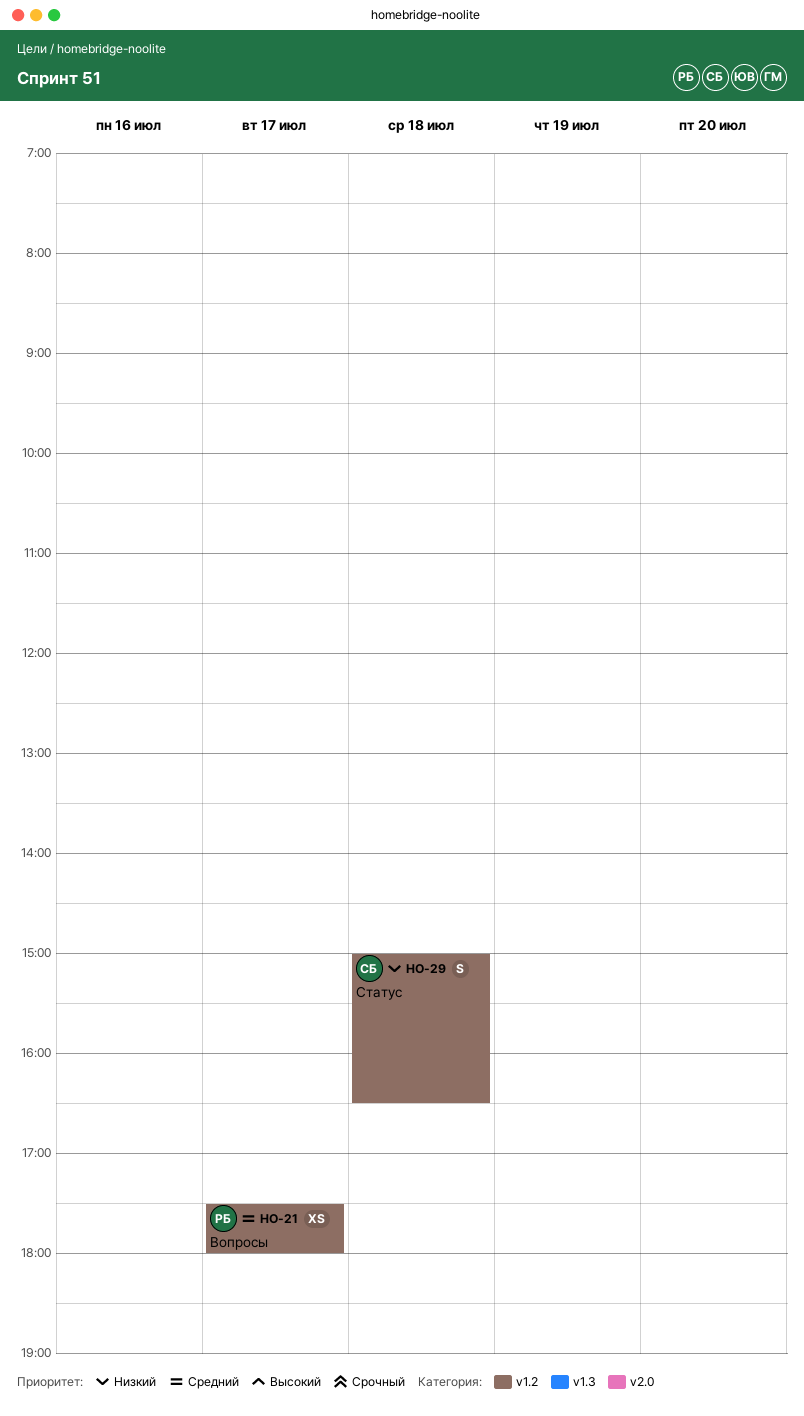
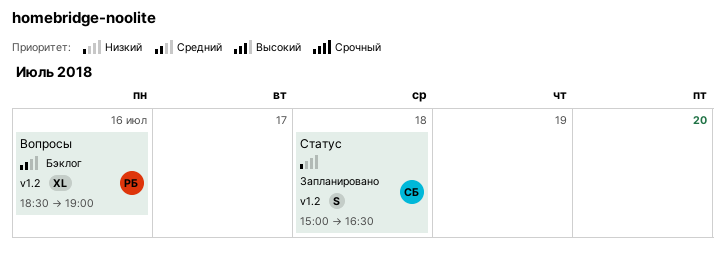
Вопросы, estimate: XS -> XL
Вопросы, day: Jul 17 -> Jul 16
Вопросы, begins: 17:30 -> 18:30
Вопросы, ends: 18:00 -> 19:00

